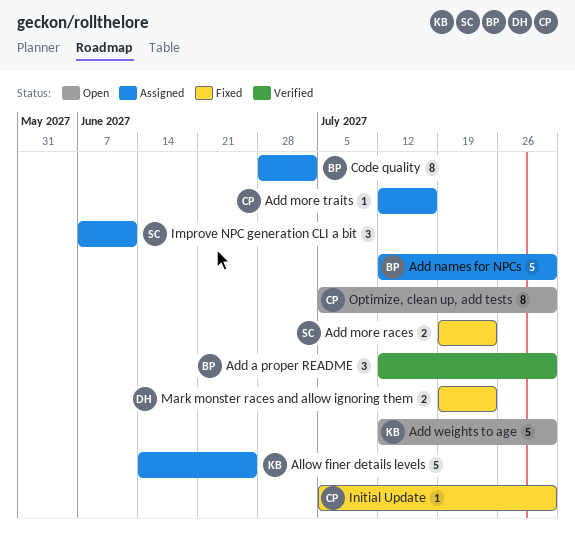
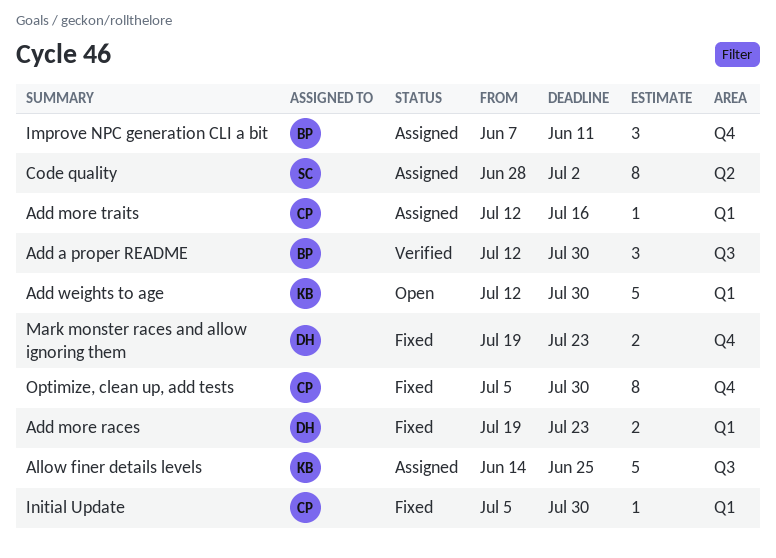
Add more races, owner: SC -> DH
Add names for NPCs: present -> none
Code quality, owner: BP -> SC
Improve NPC generation CLI a bit, owner: SC -> BP
Optimize, clean up, add tests, status: Open -> Fixed

